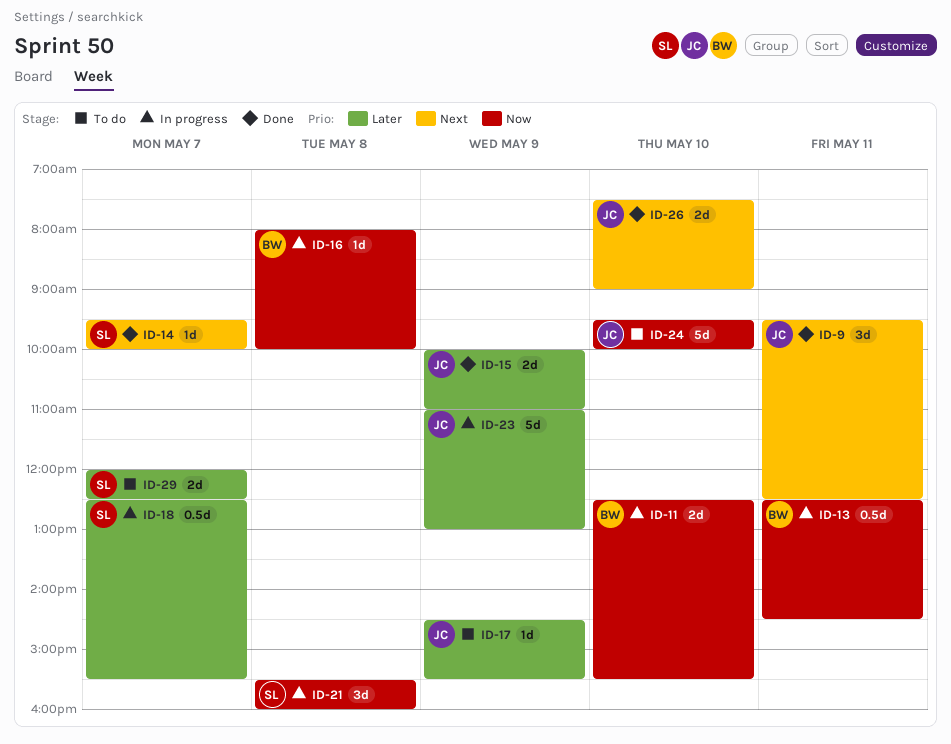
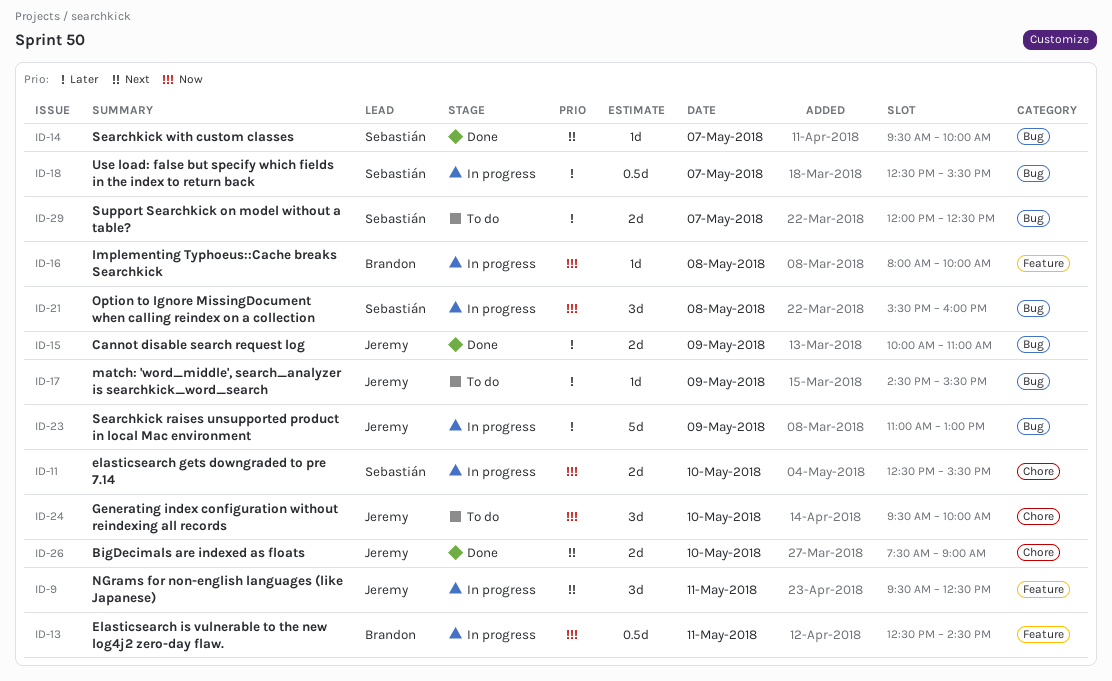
ID-9, status: Done -> In progress
ID-11, owner: Brandon -> Sebastián
ID-24, estimate: 5d -> 3d

